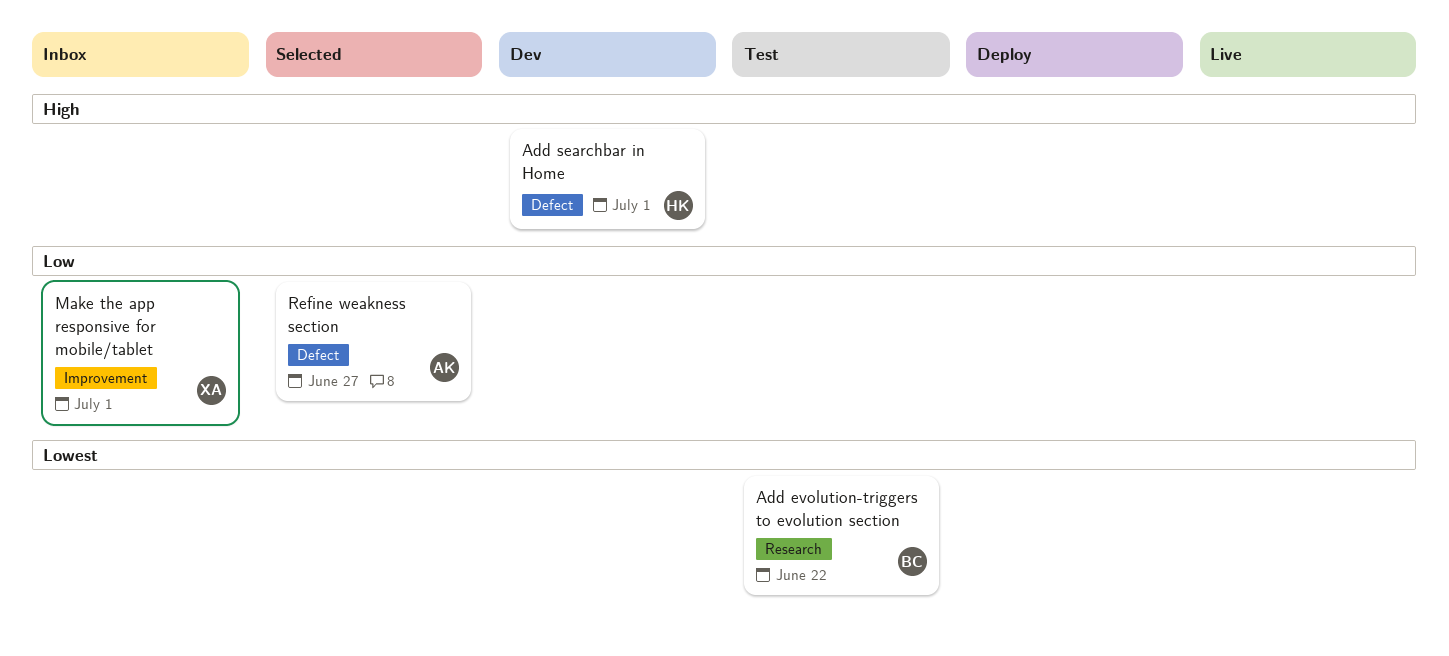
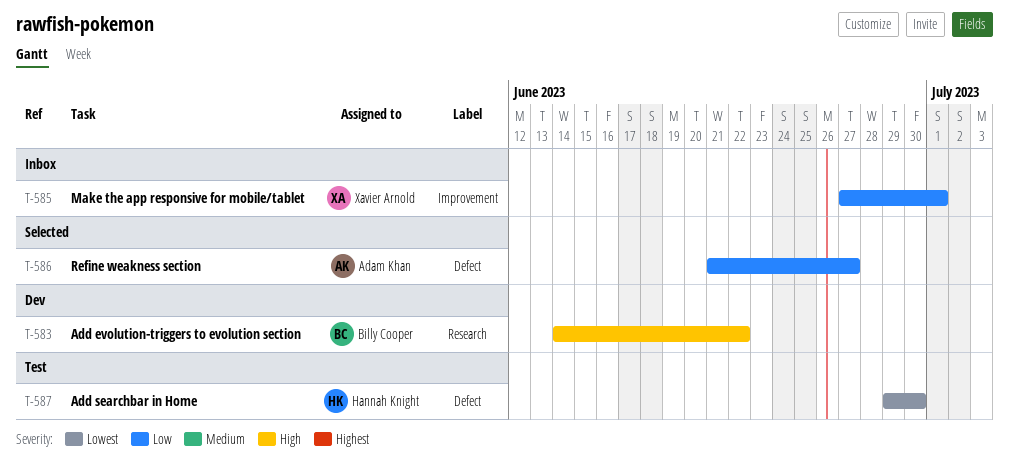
Add evolution-triggers to evolution section, status: Test -> Dev
Add evolution-triggers to evolution section, priority: Lowest -> High
Add searchbar in Home, status: Dev -> Test
Add searchbar in Home, priority: High -> Lowest
Add searchbar in Home, due: Jul 1 -> Jun 30

